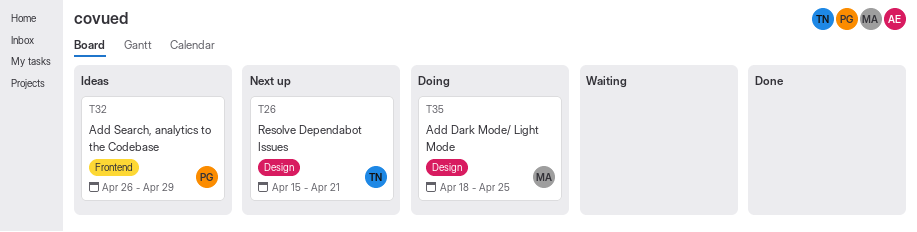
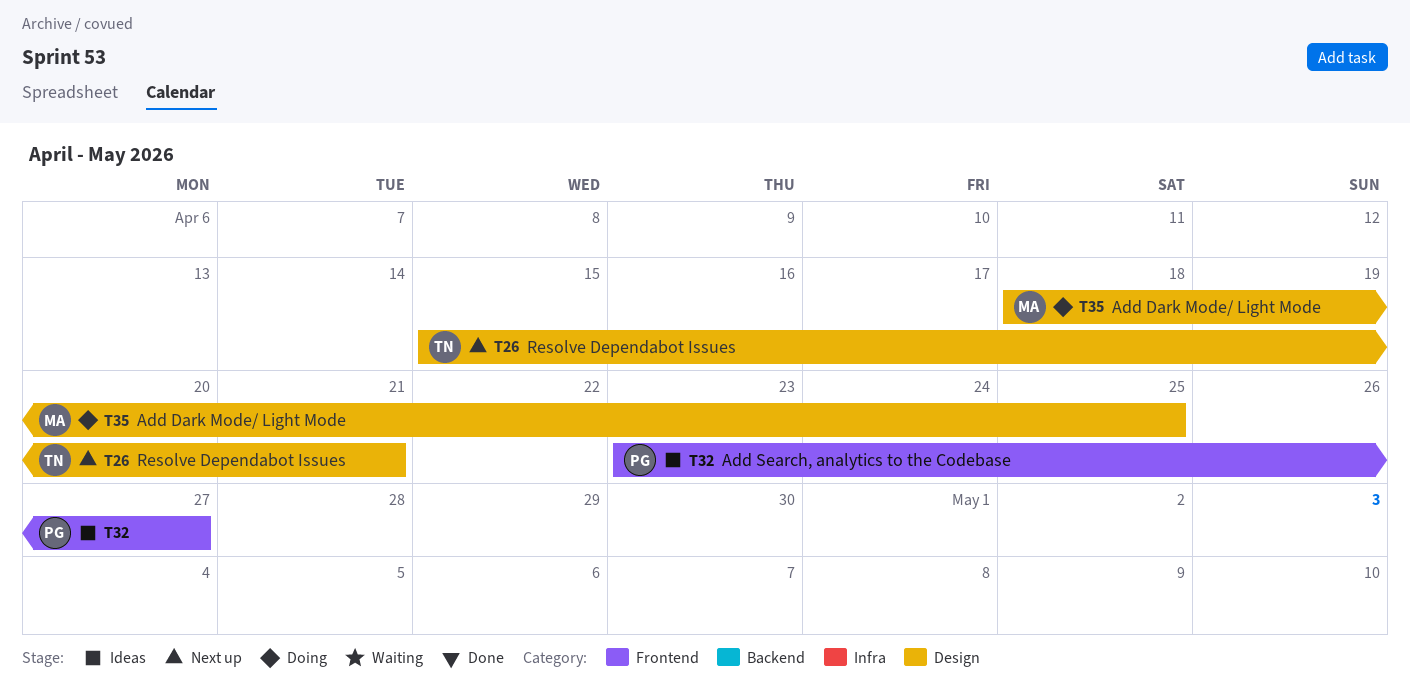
T32, start: Apr 26 -> Apr 23
T32, due: Apr 29 -> Apr 27

